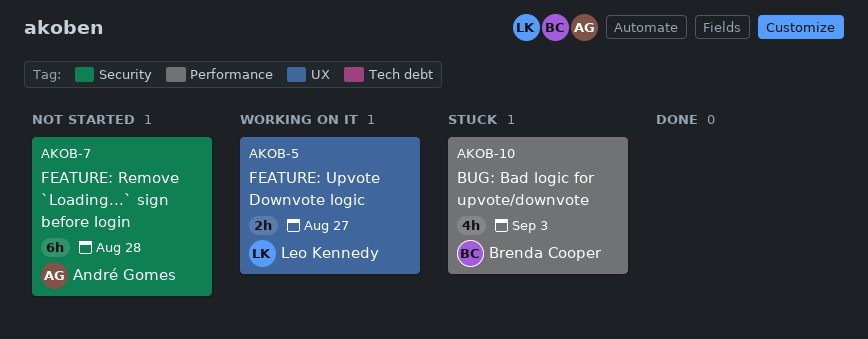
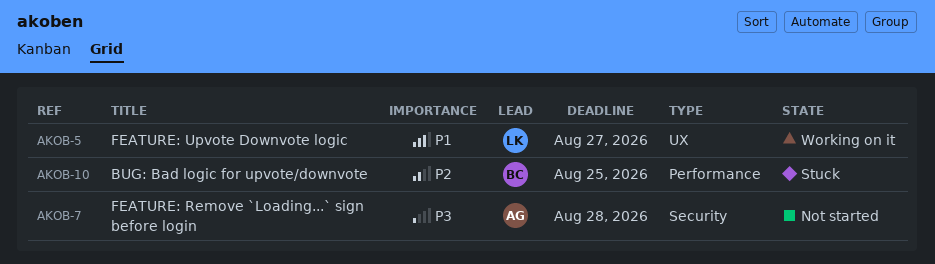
AKOB-10, due: Sep 3 -> Aug 25

